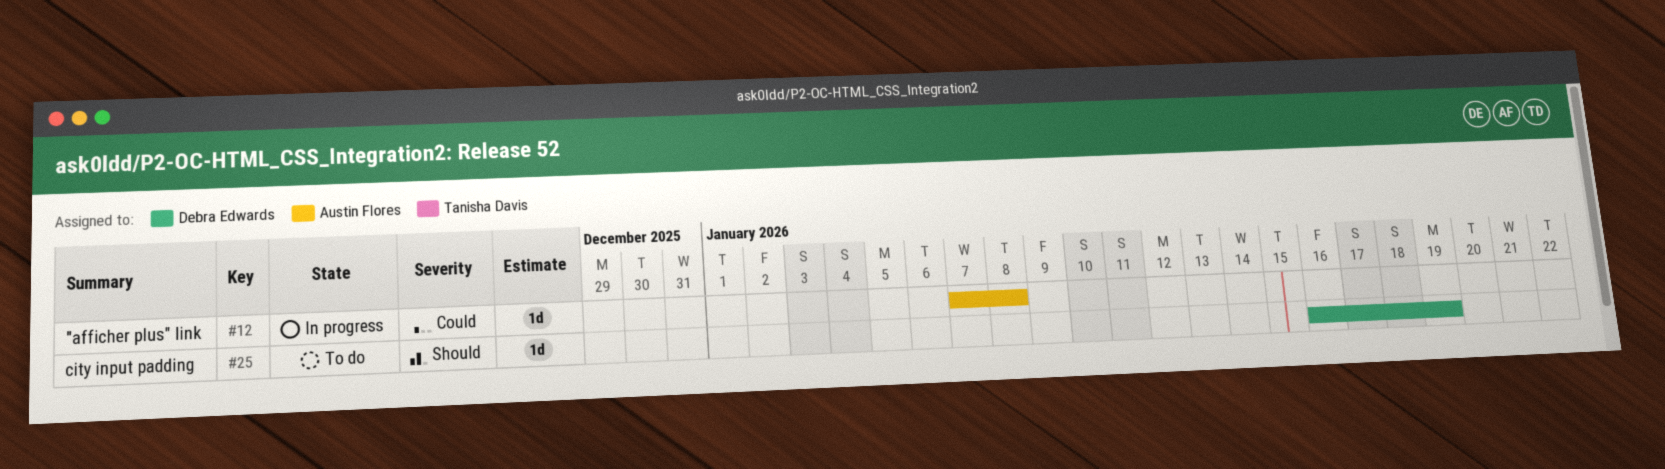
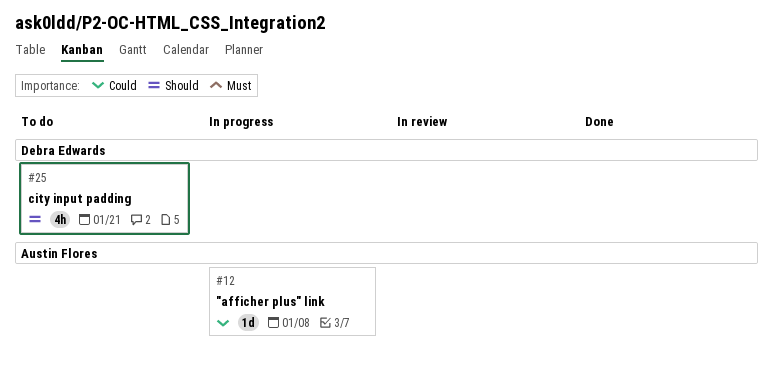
#25, estimate: 1d -> 4h
#25, due: Jan 19 -> Jan 21

